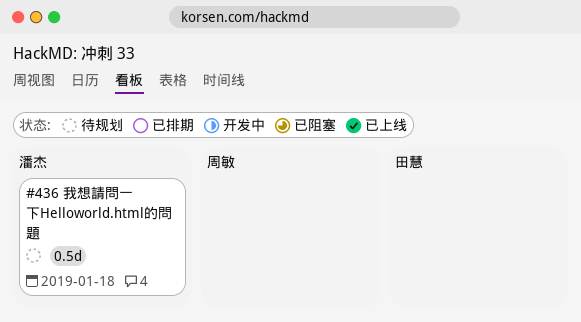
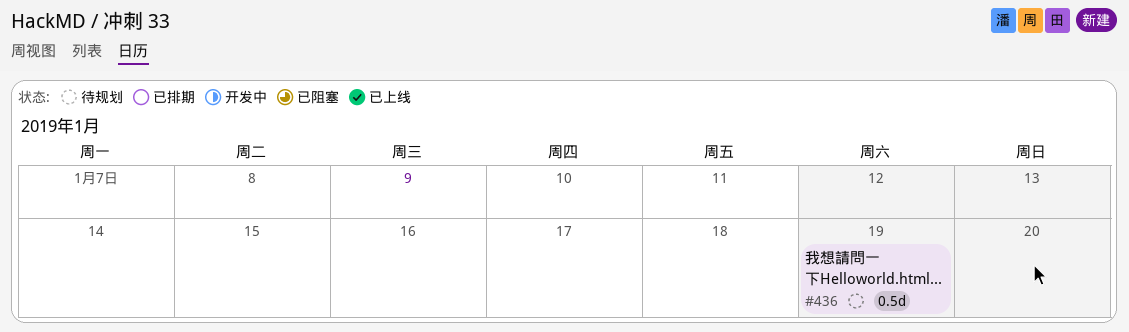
#436, due: Jan 18 -> Jan 19

